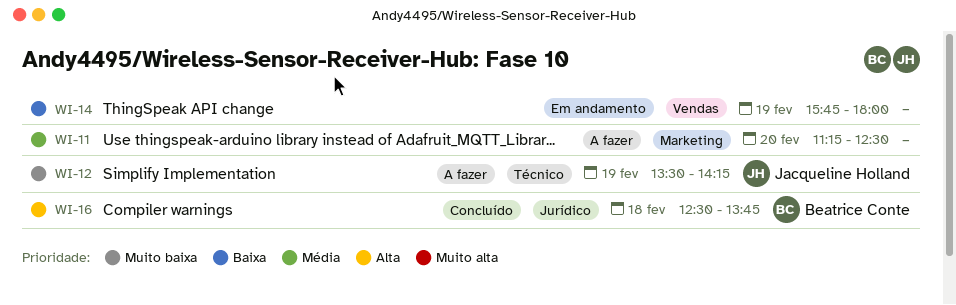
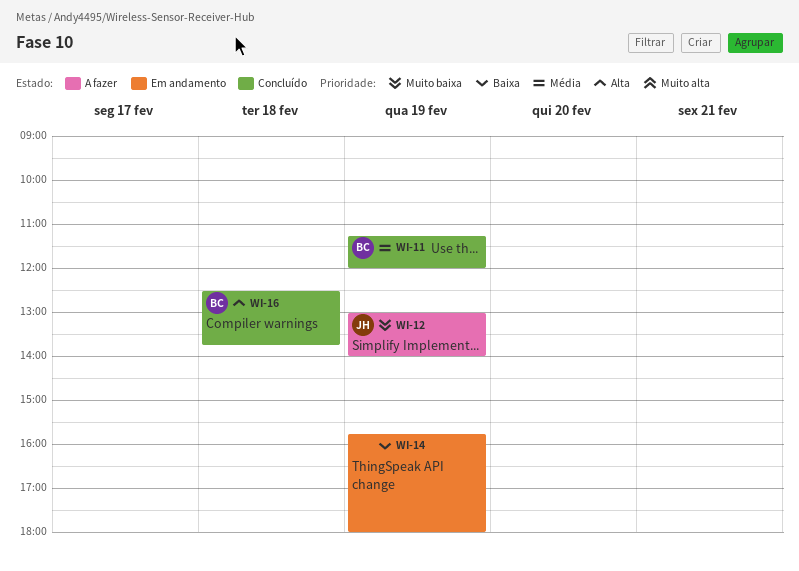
WI-11, status: A fazer -> Concluído
WI-11, owner: none -> Beatrice Conte
WI-11, day: Feb 20 -> Feb 19
WI-11, ends: 12:30 -> 12:00
WI-12, begins: 13:30 -> 13:00
WI-12, ends: 14:15 -> 14:00

